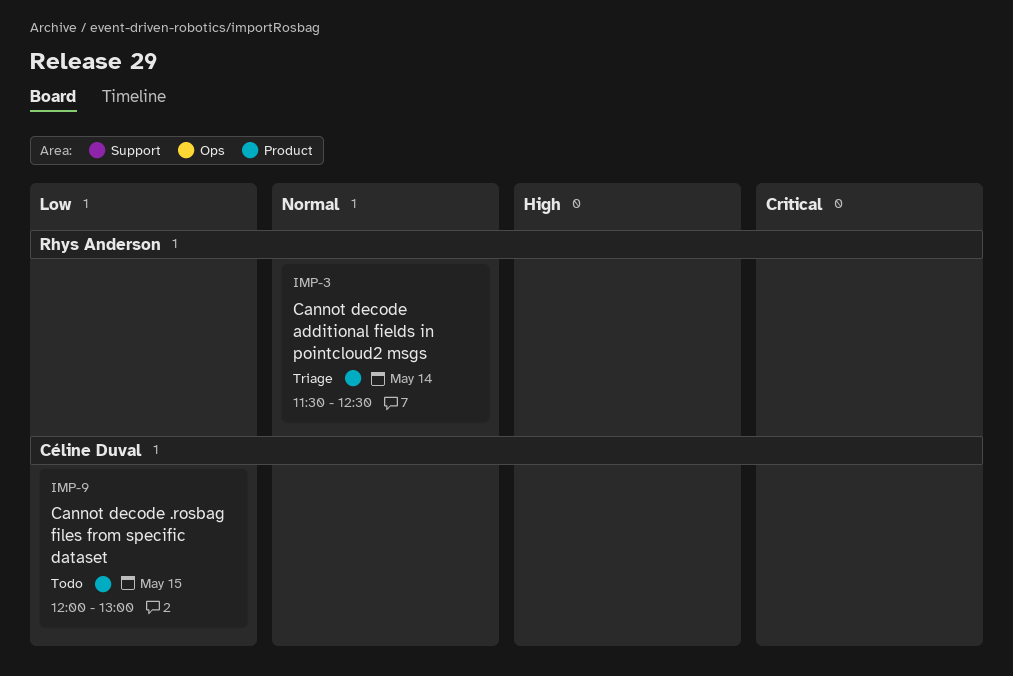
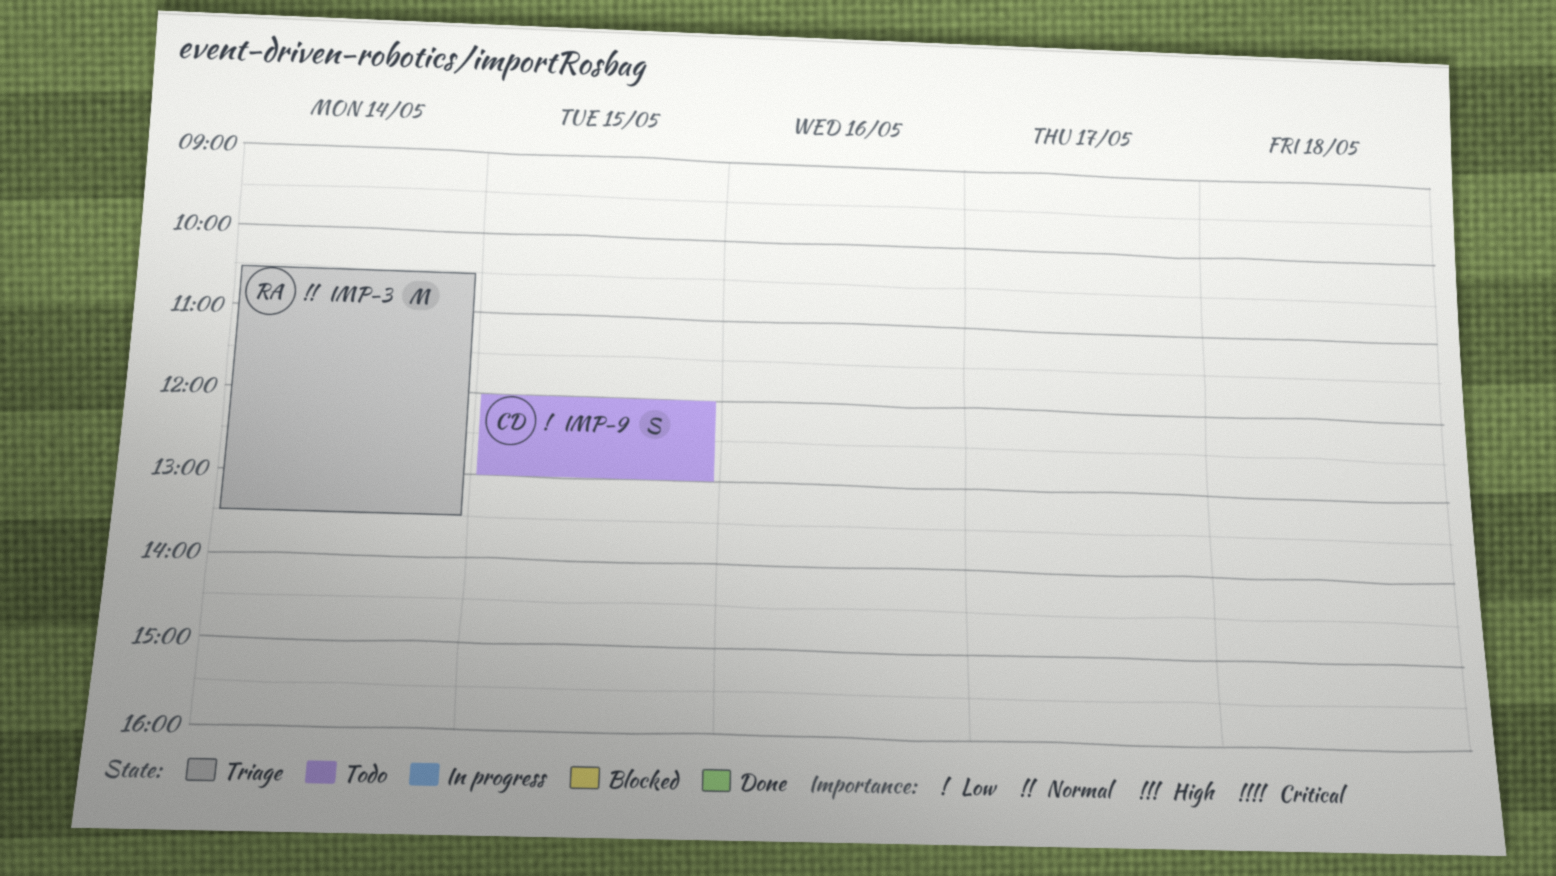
IMP-3, begins: 11:30 -> 10:30
IMP-3, ends: 12:30 -> 13:30

